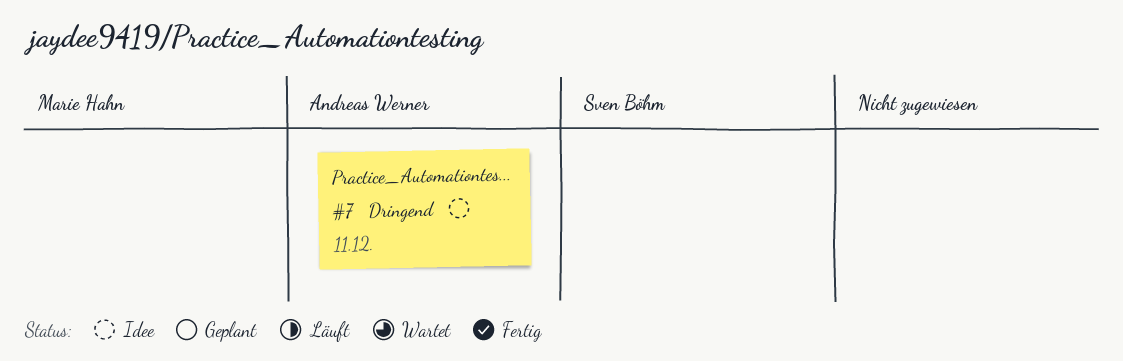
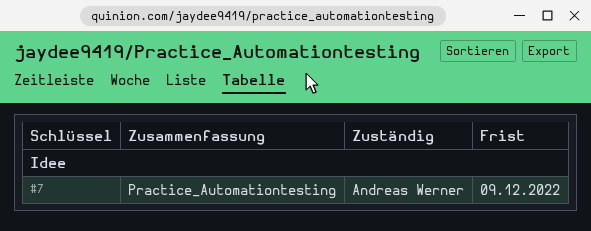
#7, due: Dec 11 -> Dec 9

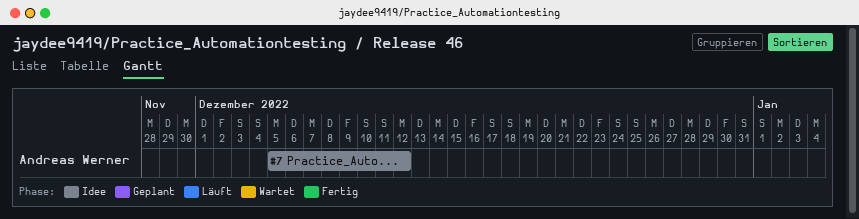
#7, due: Dec 9 -> Dec 12

